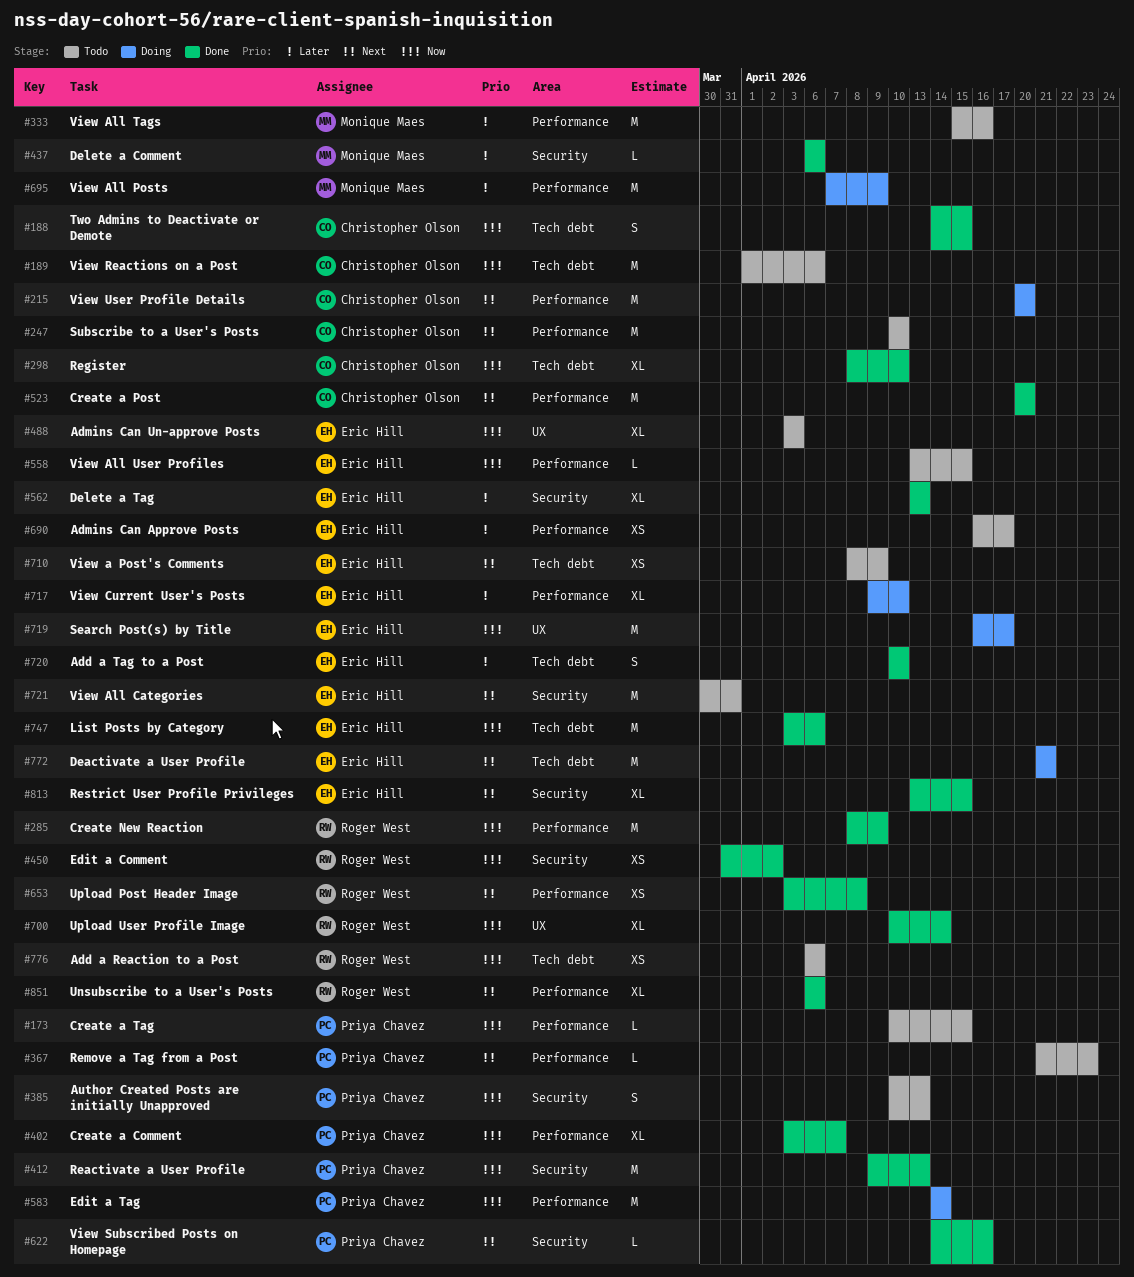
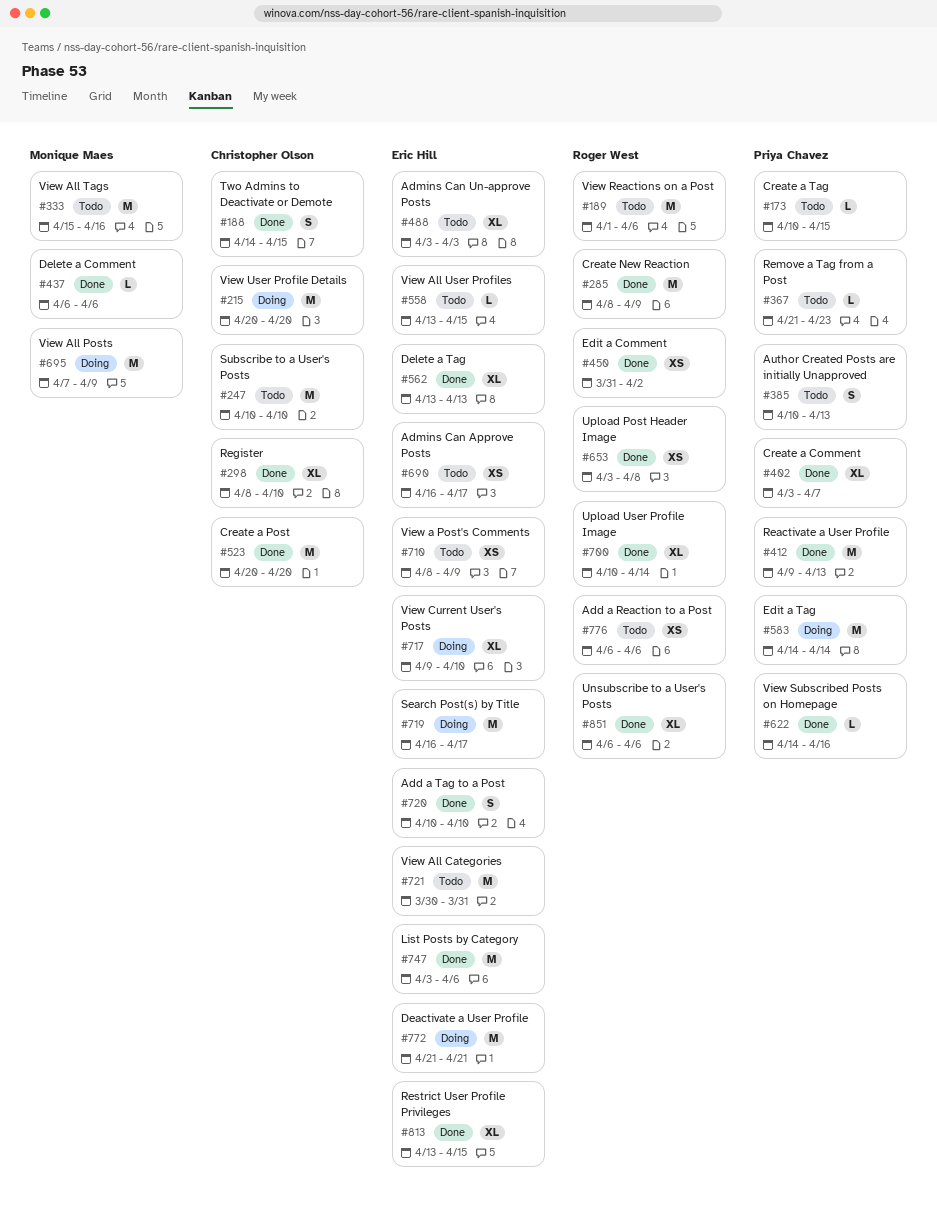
#189, owner: Christopher Olson -> Roger West

